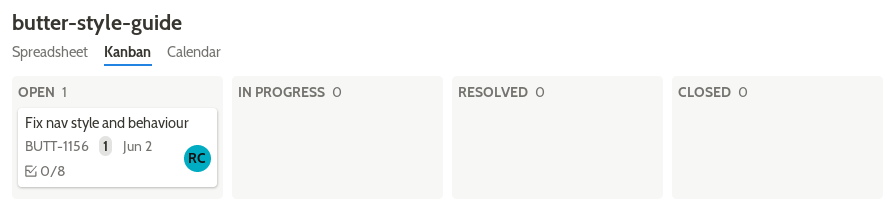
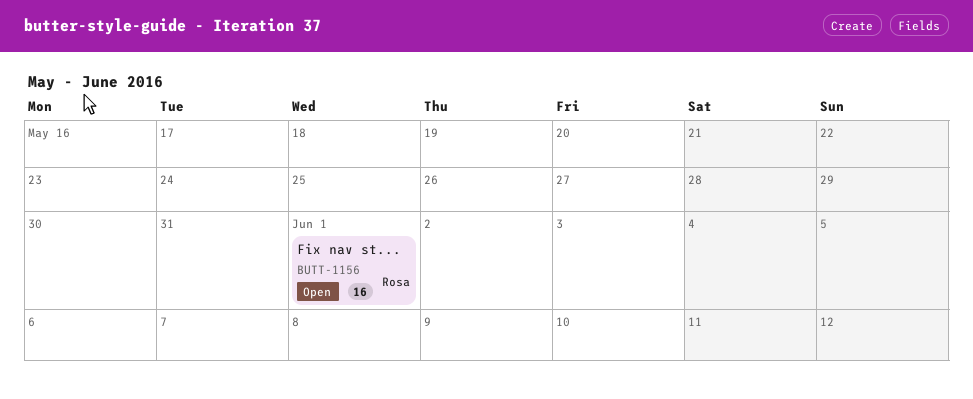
BUTT-1156, estimate: 1 -> 16
BUTT-1156, due: Jun 2 -> Jun 1

